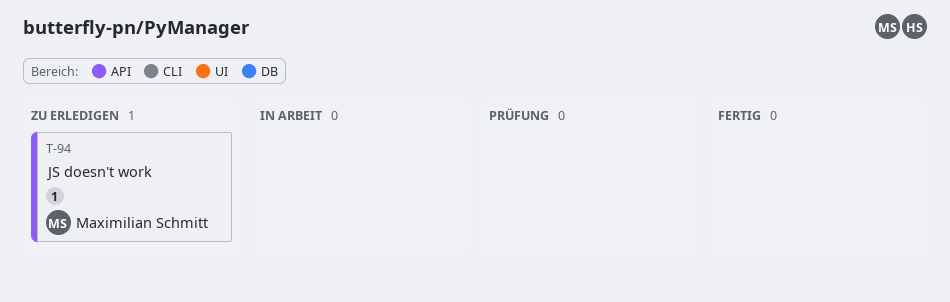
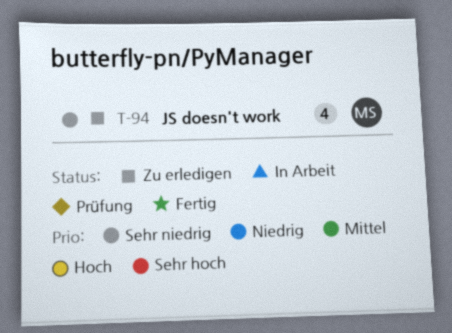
T-94, estimate: 1 -> 4

